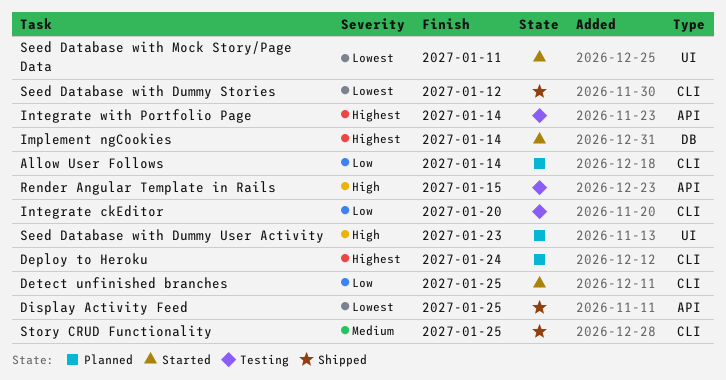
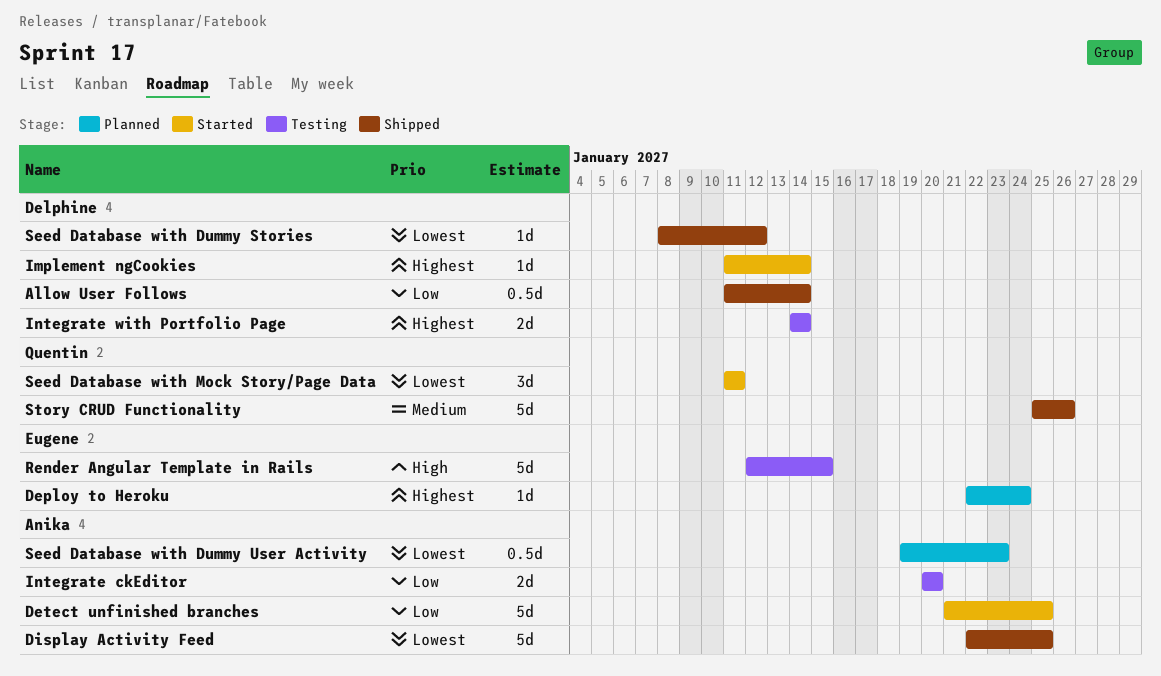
Allow User Follows, status: Planned -> Shipped
Seed Database with Dummy User Activity, priority: High -> Lowest
Story CRUD Functionality, due: Jan 25 -> Jan 26

